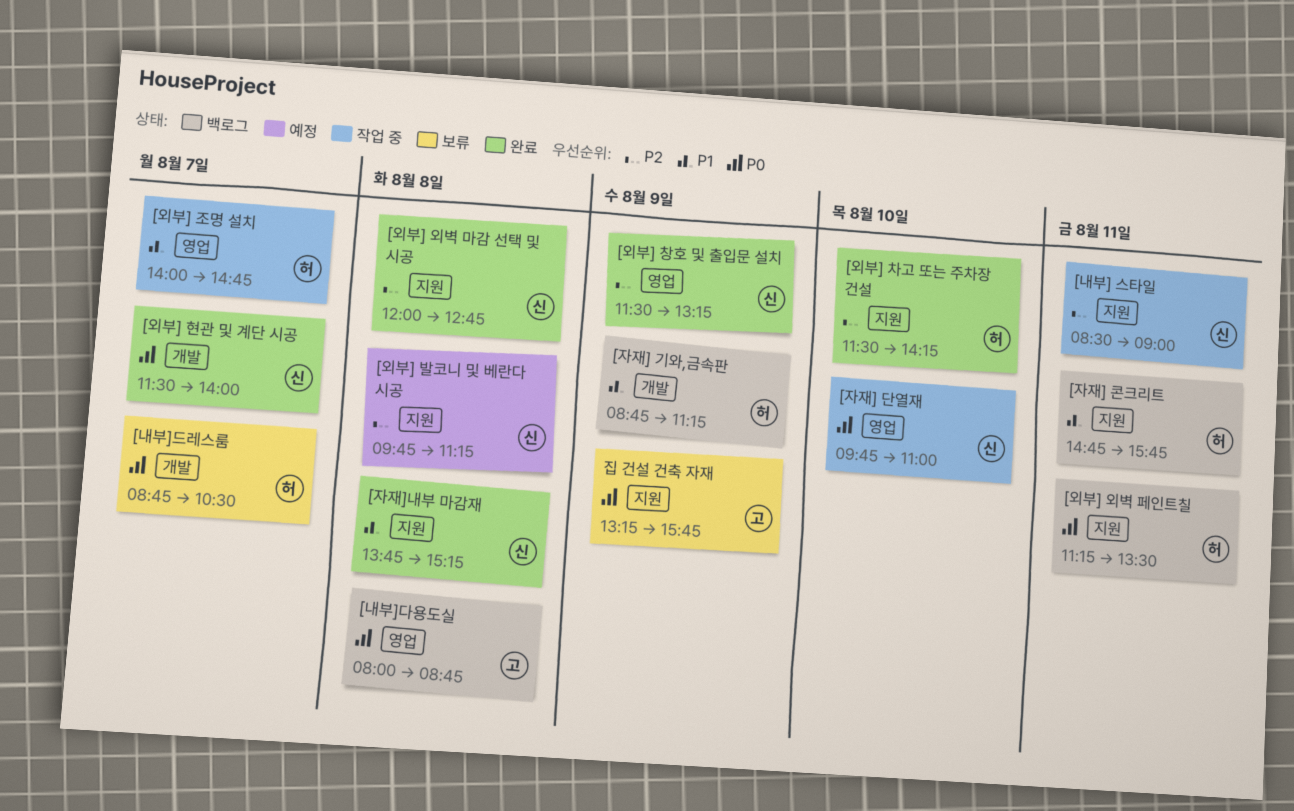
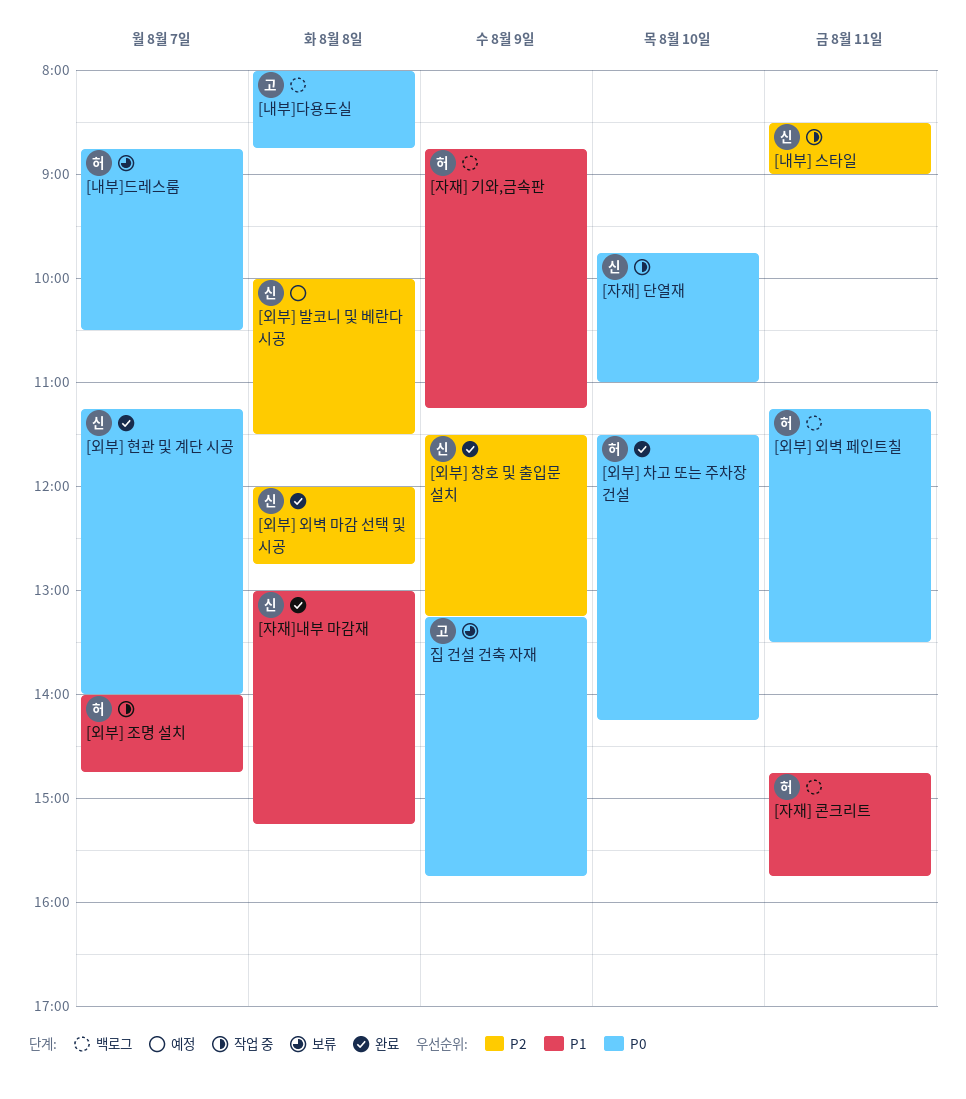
[외부] 발코니 및 베란다 시공, begins: 09:45 -> 10:00
[외부] 발코니 및 베란다 시공, ends: 11:15 -> 11:30
[외부] 차고 또는 주차장 건설, priority: P2 -> P0
[외부] 현관 및 계단 시공, begins: 11:30 -> 11:15
[자재]내부 마감재, begins: 13:45 -> 13:00

